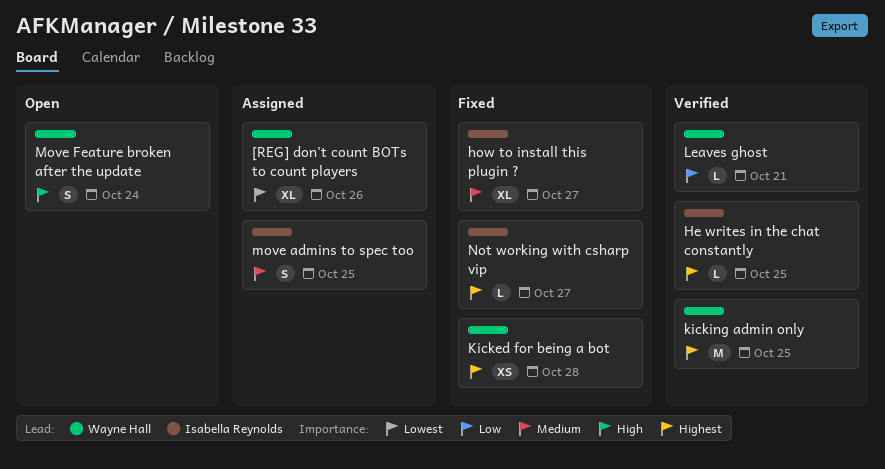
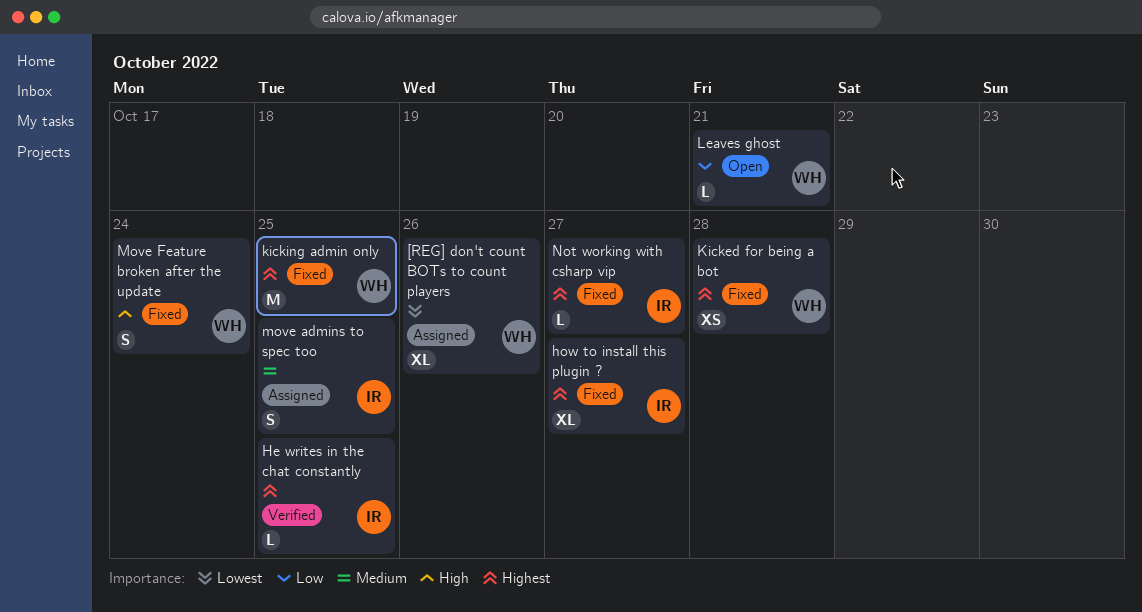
how to install this plugin ?, priority: Medium -> Highest
kicking admin only, status: Verified -> Fixed
Leaves ghost, status: Verified -> Open
Move Feature broken after the update, status: Open -> Fixed

